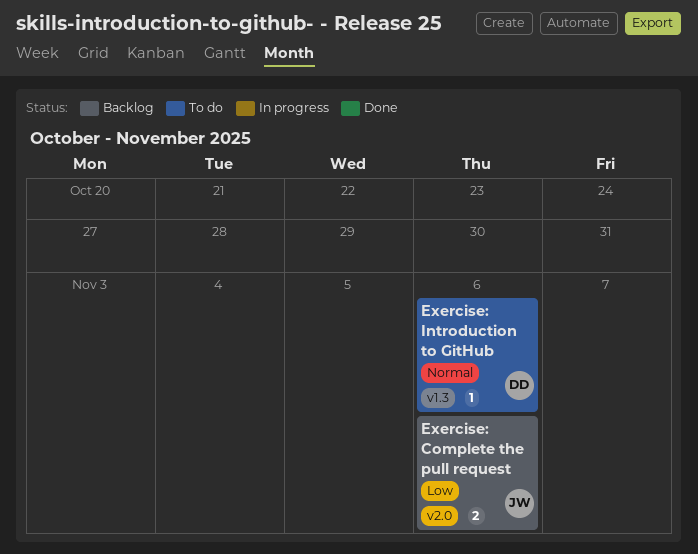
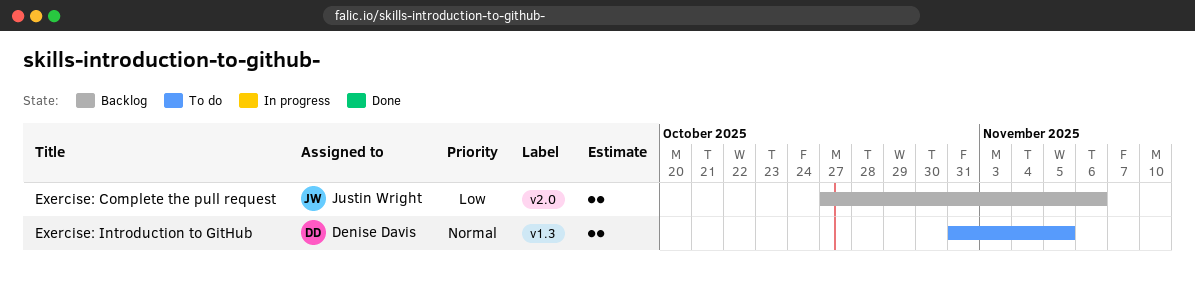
Exercise: Introduction to GitHub, estimate: 1 -> 2
Exercise: Introduction to GitHub, due: Nov 6 -> Nov 5

